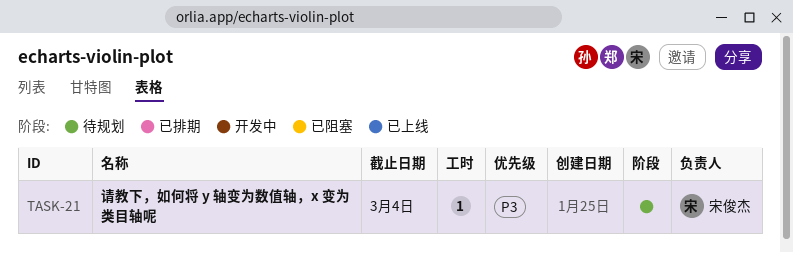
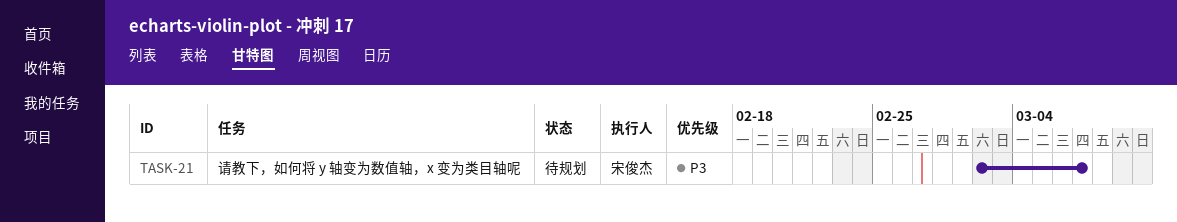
TASK-21, due: Mar 4 -> Mar 7

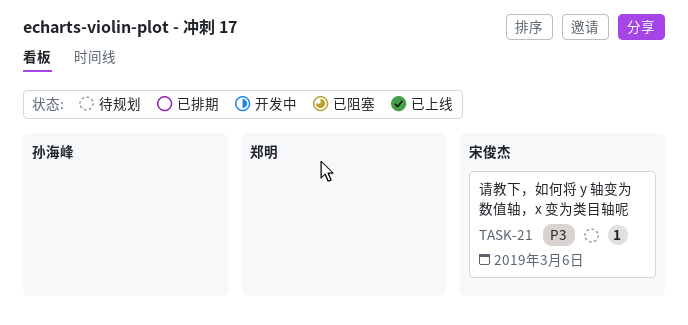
TASK-21, due: Mar 7 -> Mar 6

